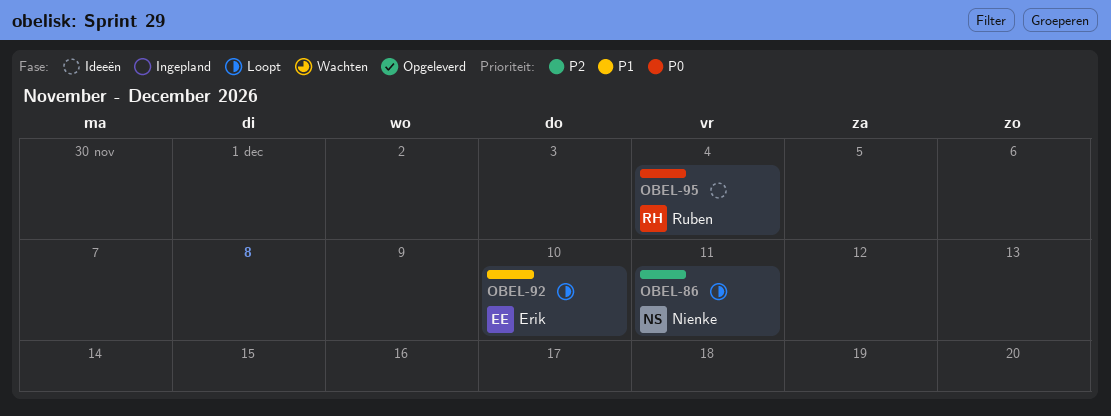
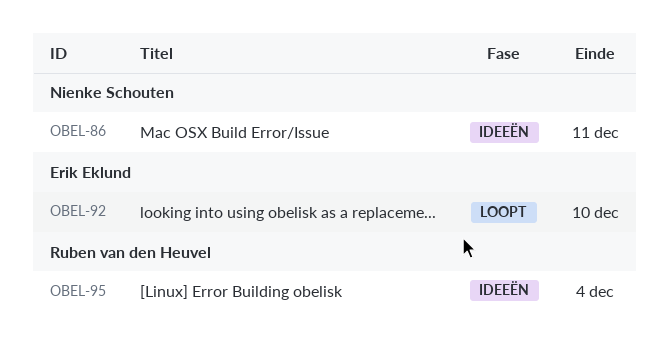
OBEL-86, status: Loopt -> Ideeën

